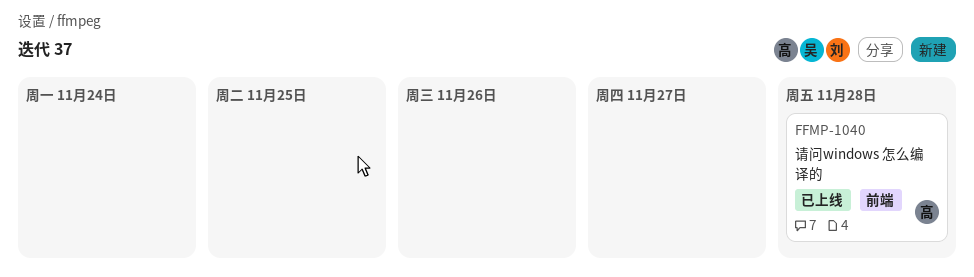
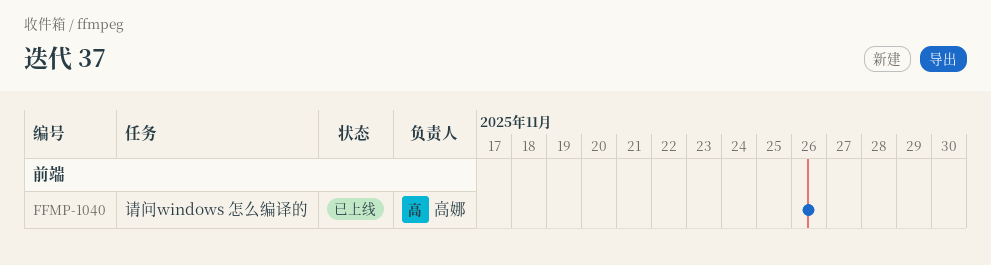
FFMP-1040, due: Nov 28 -> Nov 26

